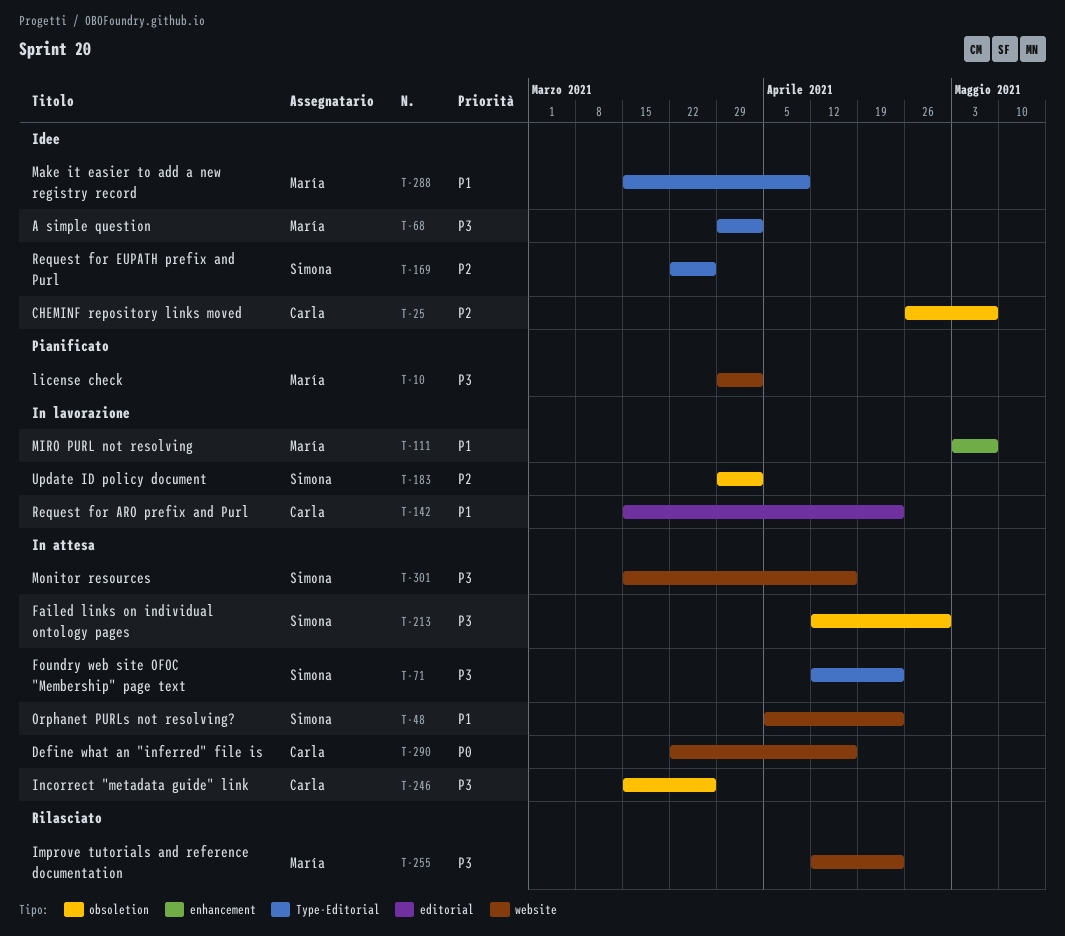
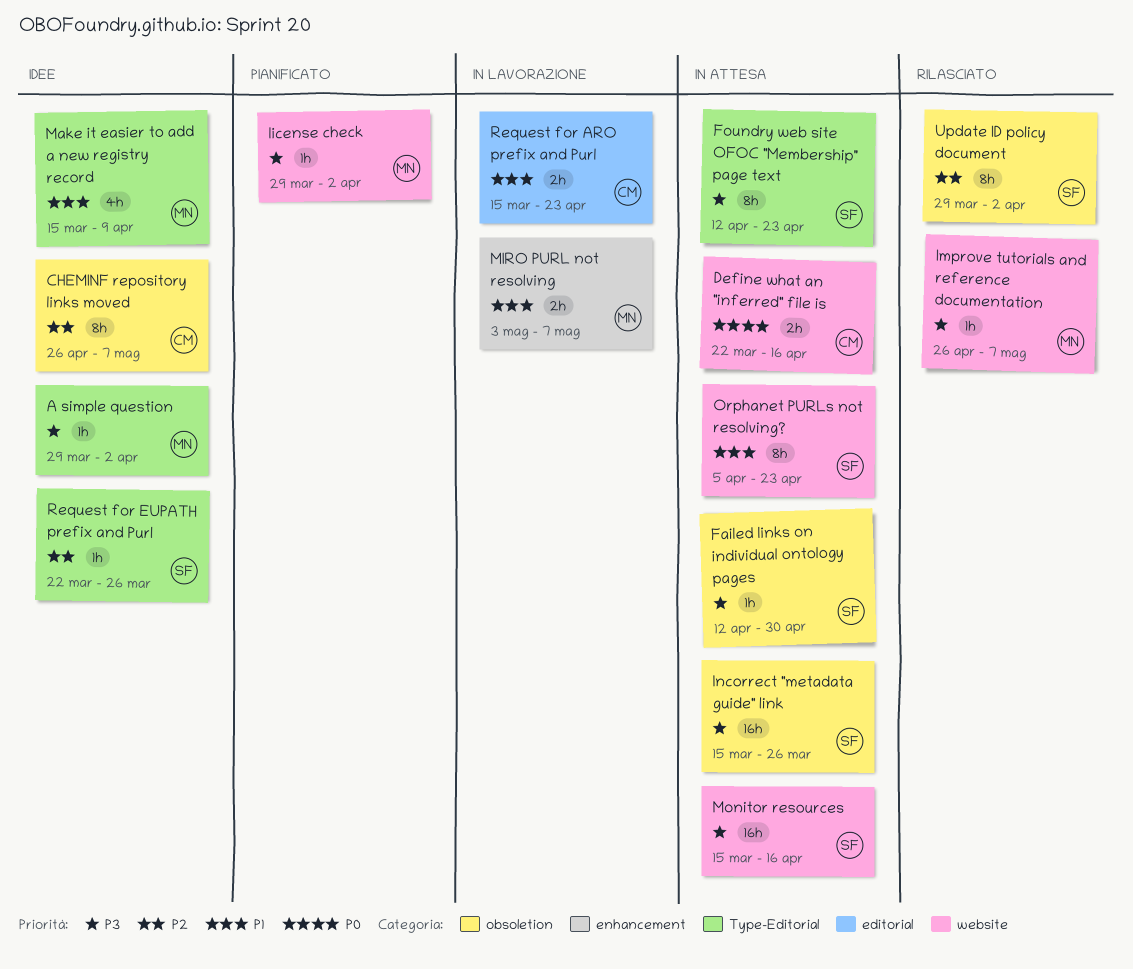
Improve tutorials and reference documentation, start: Apr 12 -> Apr 26
Improve tutorials and reference documentation, due: Apr 23 -> May 7
Incorrect "metadata guide" link, owner: Carla -> Simona
Update ID policy document, status: In lavorazione -> Rilasciato

